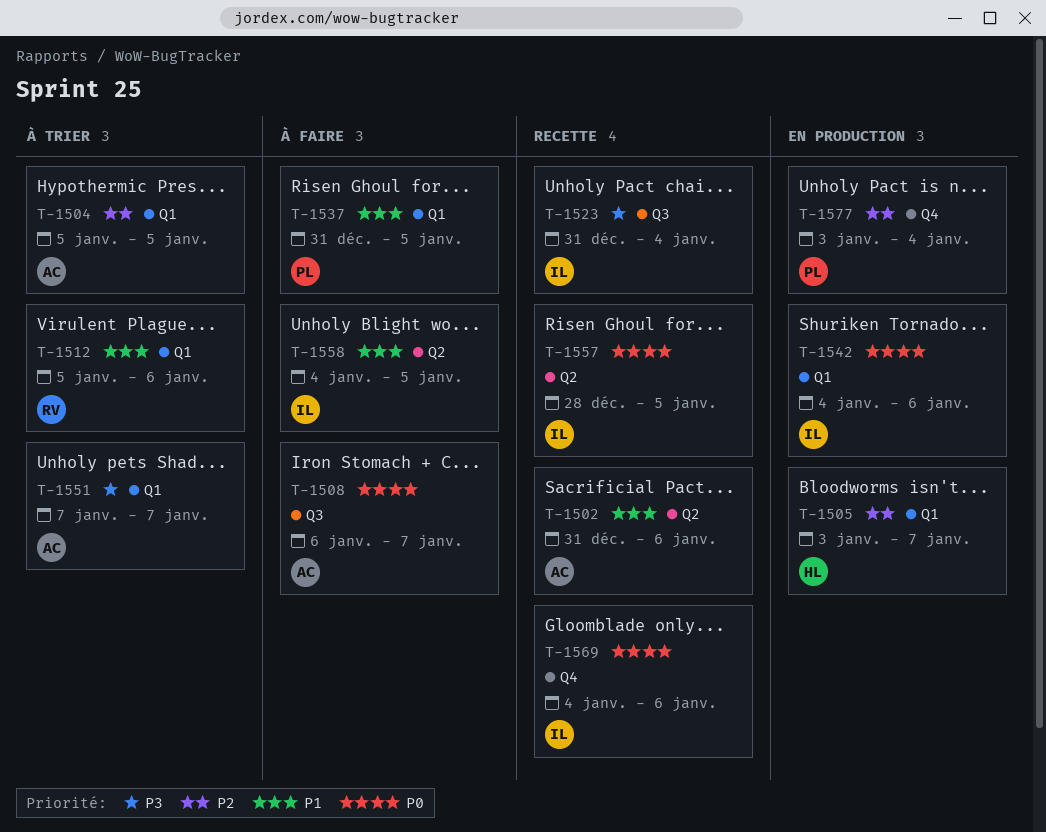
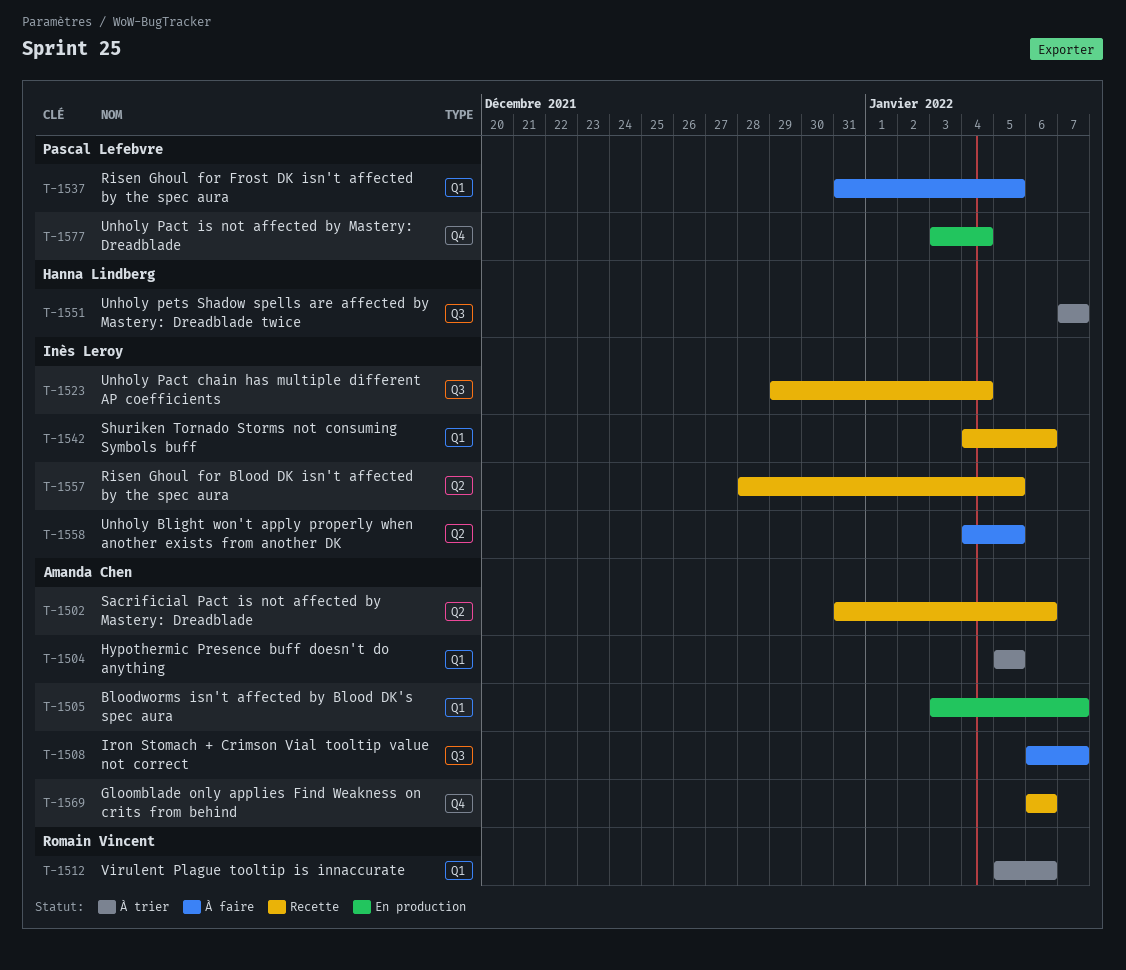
T-1505, owner: Hanna Lindberg -> Amanda Chen
T-1523, start: Dec 31 -> Dec 29
T-1542, status: En production -> Recette
T-1551, owner: Amanda Chen -> Hanna Lindberg
T-1551, label: Q1 -> Q3
T-1569, owner: Inès Leroy -> Amanda Chen
T-1569, start: Jan 4 -> Jan 6

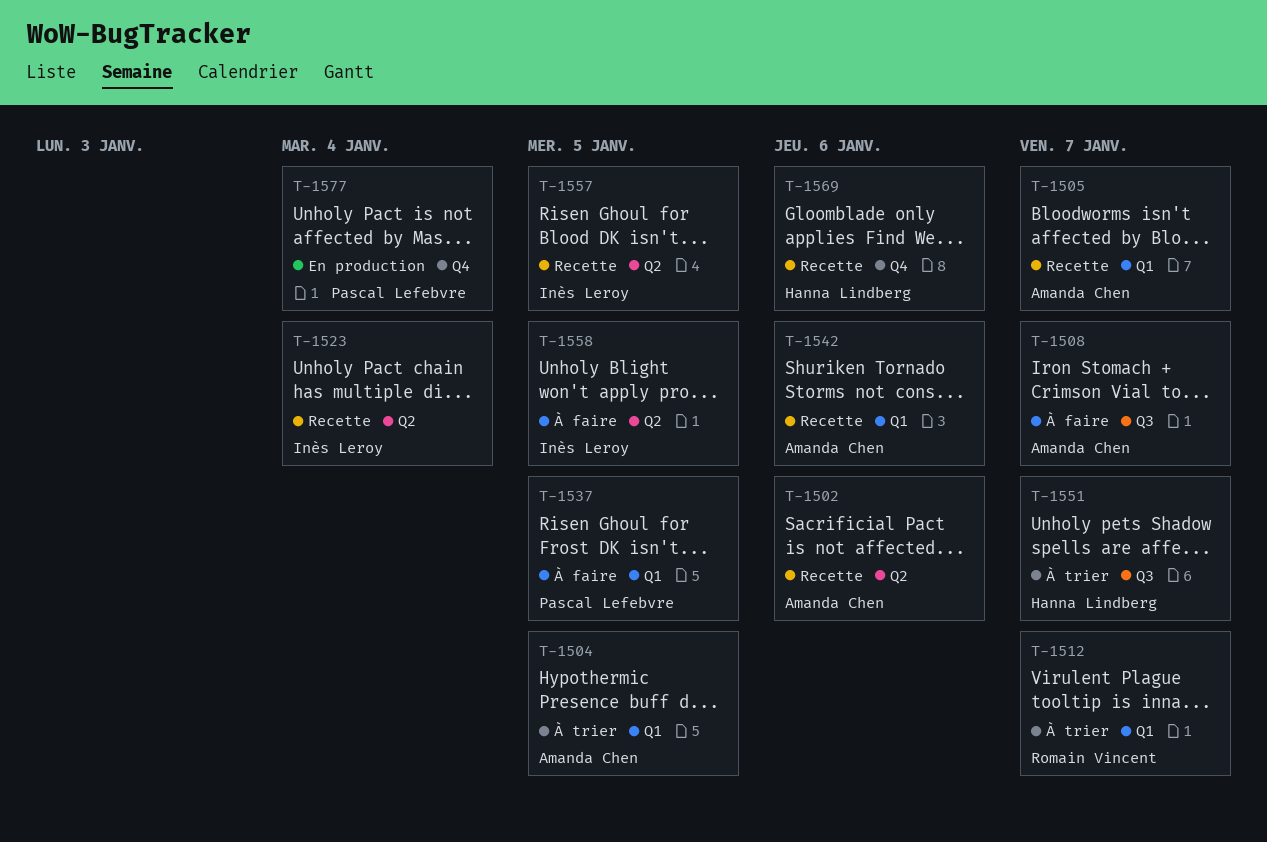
T-1505, status: En production -> Recette
T-1512, due: Jan 6 -> Jan 7
T-1523, label: Q3 -> Q2
T-1542, owner: Inès Leroy -> Amanda Chen
T-1569, owner: Amanda Chen -> Hanna Lindberg

